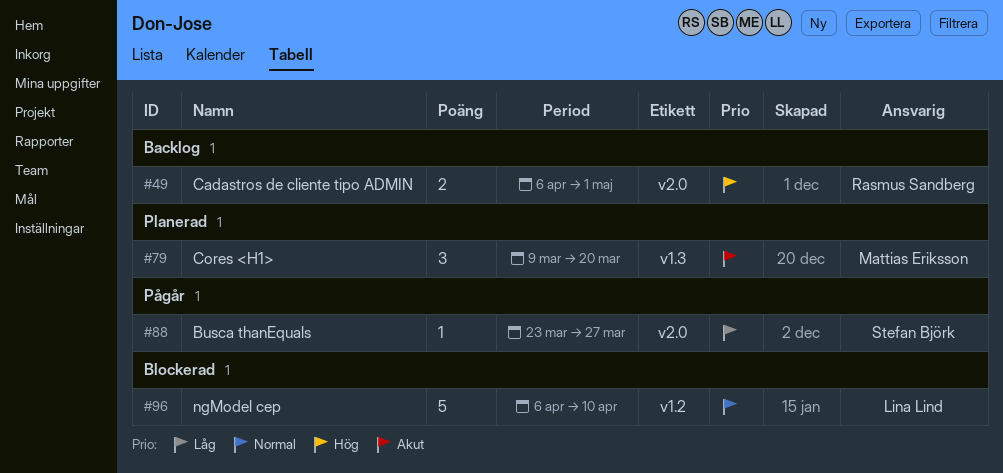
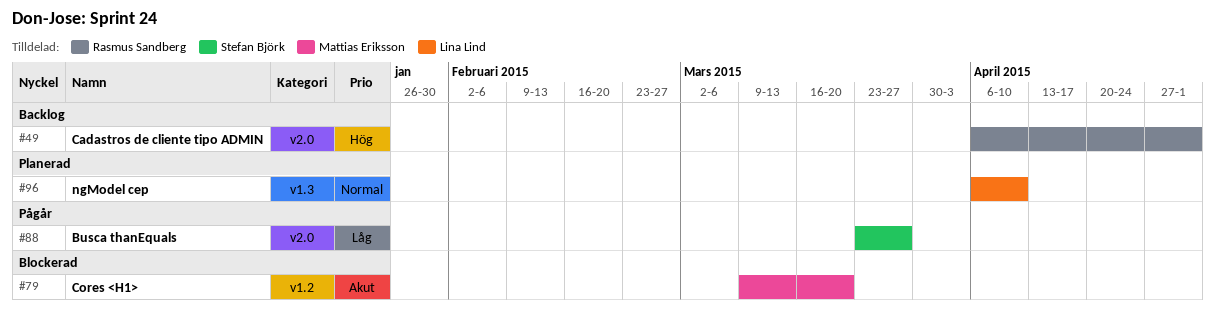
#79, status: Planerad -> Blockerad
#79, label: v1.3 -> v1.2
#96, status: Blockerad -> Planerad
#96, label: v1.2 -> v1.3

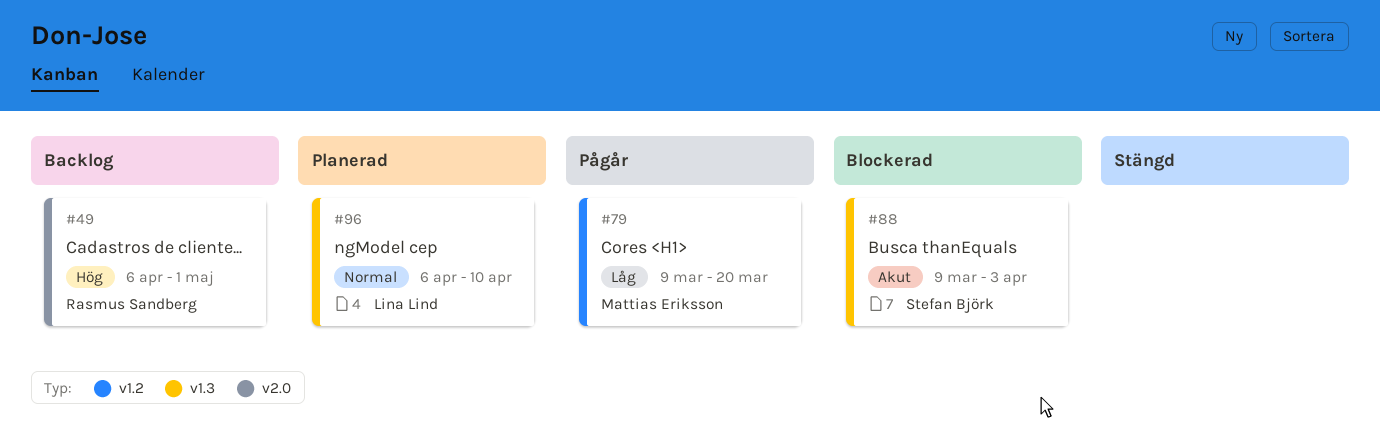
#79, status: Blockerad -> Pågår
#79, priority: Akut -> Låg
#88, status: Pågår -> Blockerad
#88, priority: Låg -> Akut
#88, label: v2.0 -> v1.3
#88, start: Mar 23 -> Mar 9
#88, due: Mar 27 -> Apr 3

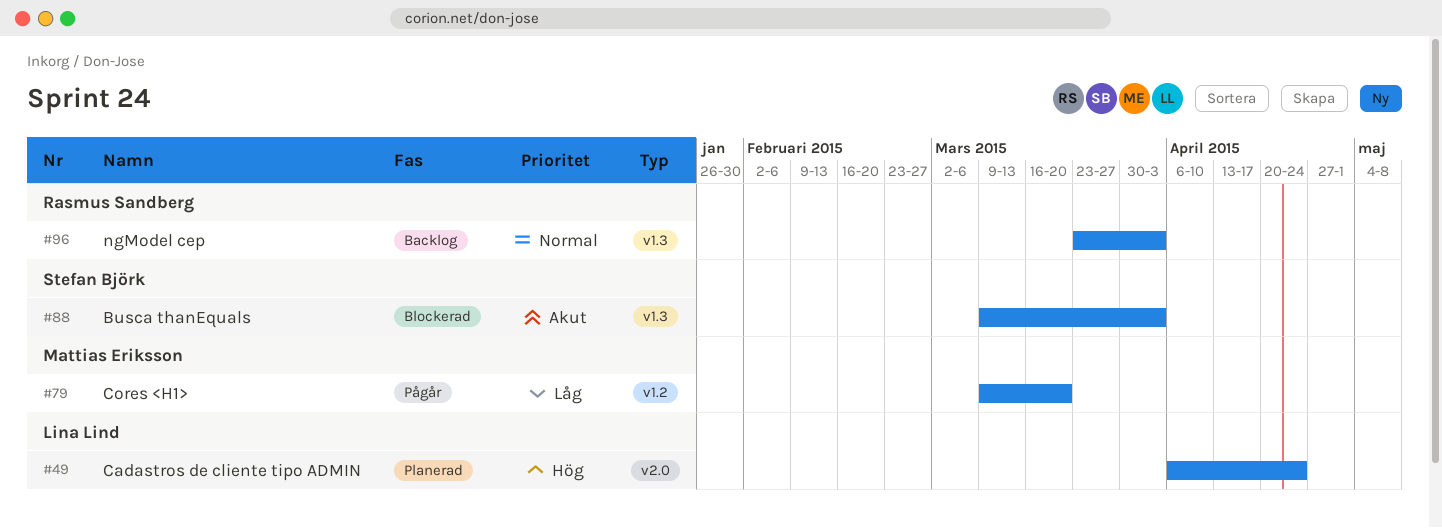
#49, status: Backlog -> Planerad
#49, owner: Rasmus Sandberg -> Lina Lind
#49, due: May 1 -> Apr 24
#96, status: Planerad -> Backlog
#96, owner: Lina Lind -> Rasmus Sandberg
#96, start: Apr 6 -> Mar 23
#96, due: Apr 10 -> Apr 3

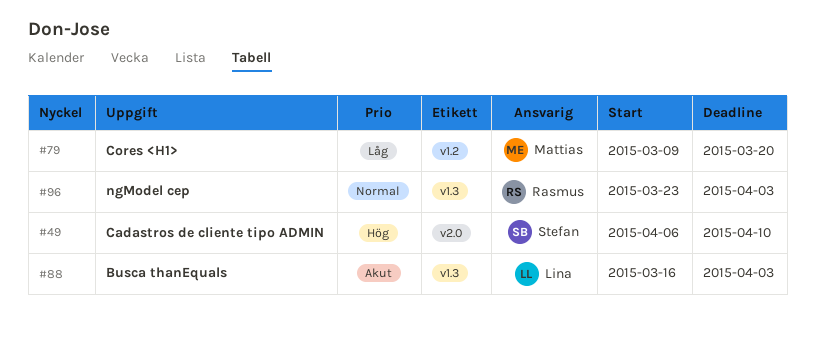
#49, owner: Lina Lind -> Stefan Björk
#49, due: Apr 24 -> Apr 10
#88, owner: Stefan Björk -> Lina Lind
#88, start: Mar 9 -> Mar 16

